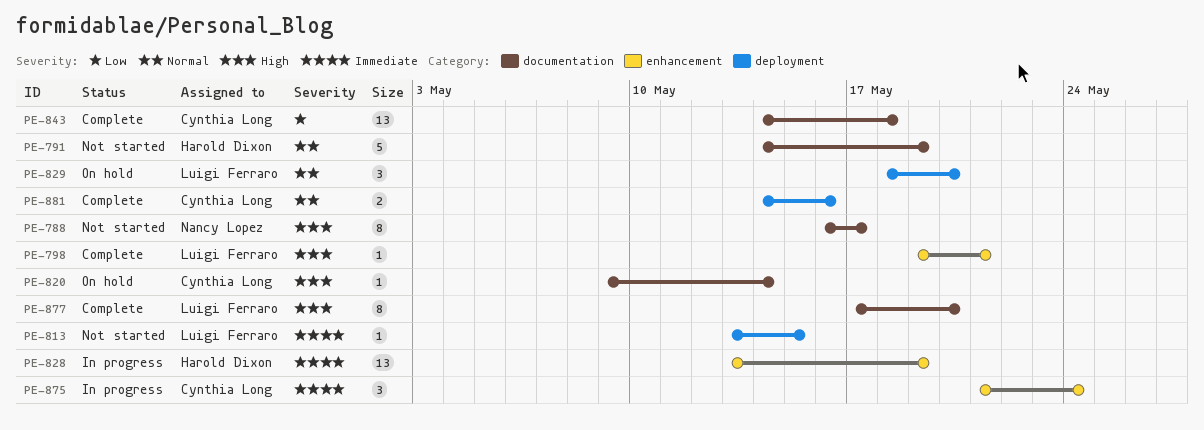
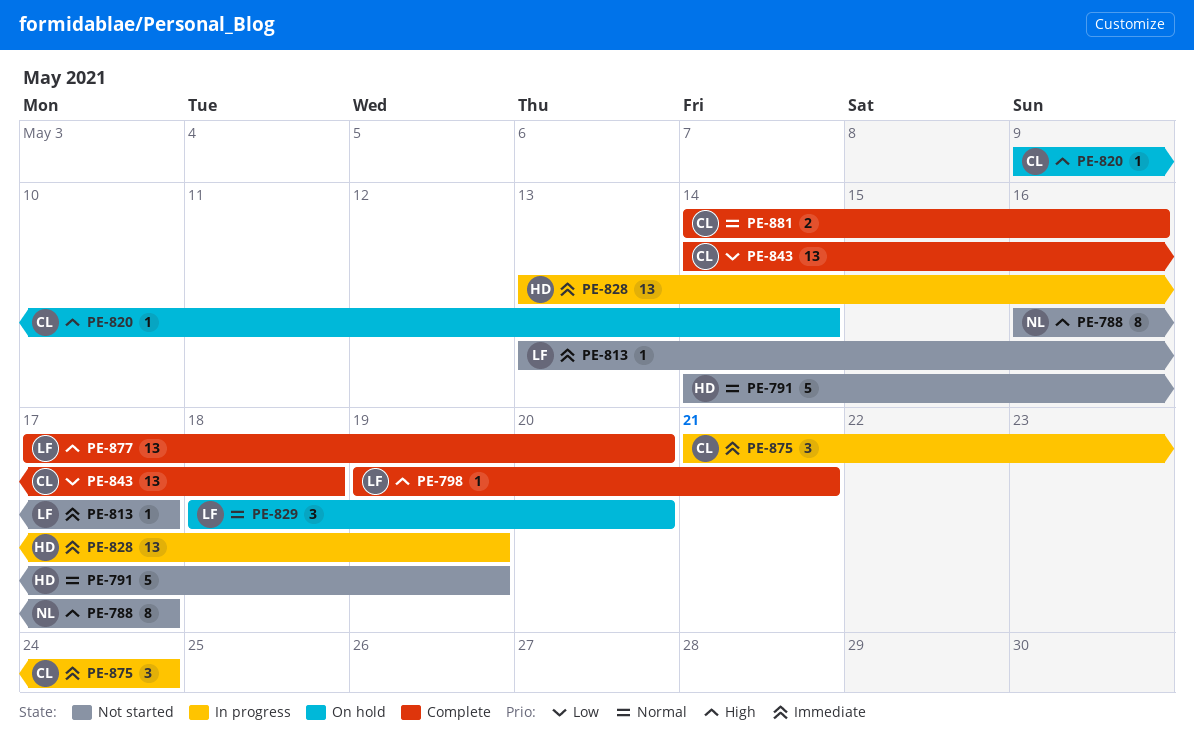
PE-813, due: May 15 -> May 17
PE-877, estimate: 8 -> 13

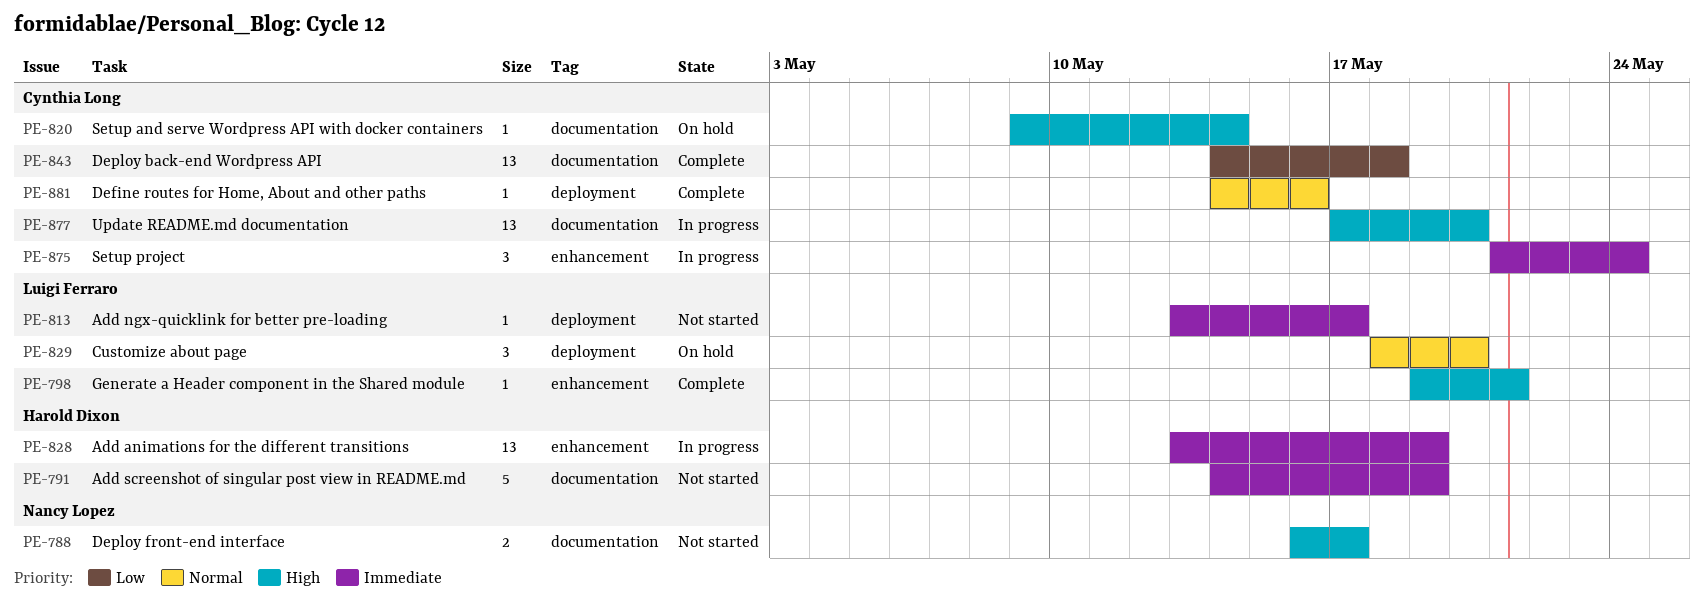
PE-788, estimate: 8 -> 2
PE-791, priority: Normal -> Immediate
PE-877, status: Complete -> In progress
PE-877, owner: Luigi Ferraro -> Cynthia Long
PE-881, estimate: 2 -> 1

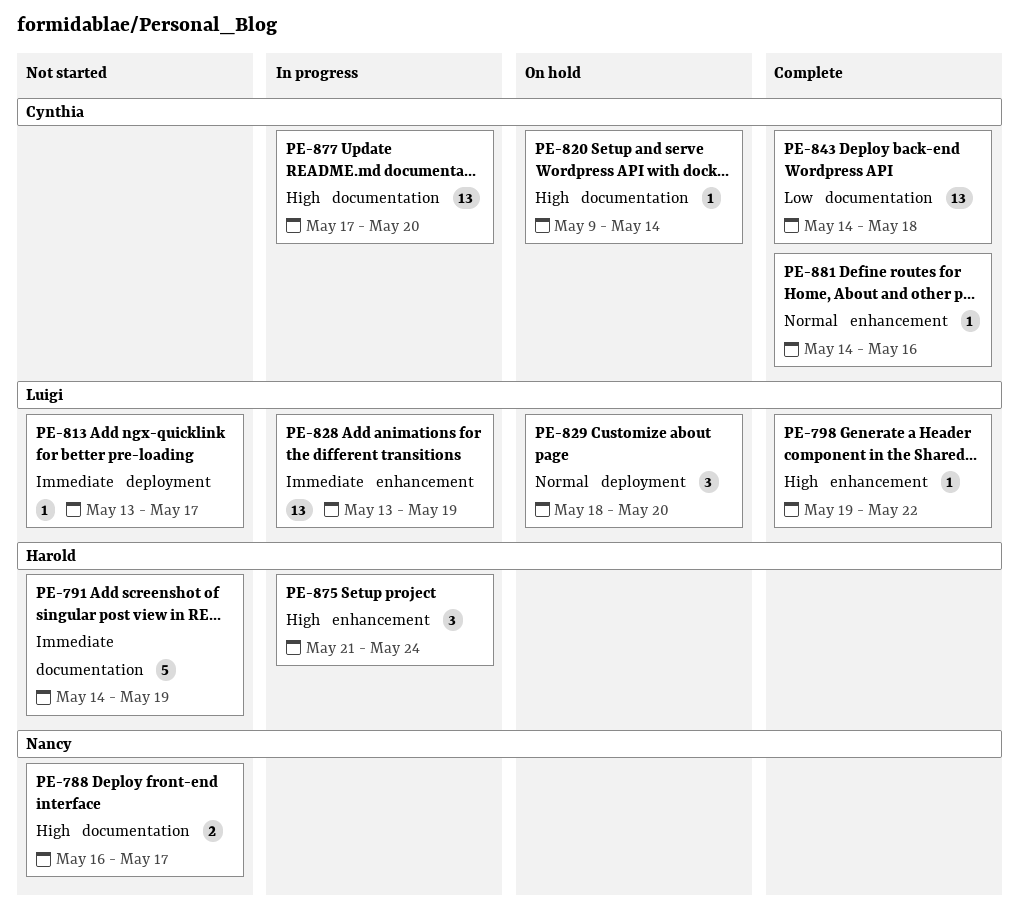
PE-798, due: May 21 -> May 22
PE-828, owner: Harold Dixon -> Luigi Ferraro
PE-875, owner: Cynthia Long -> Harold Dixon
PE-875, priority: Immediate -> High
PE-881, label: deployment -> enhancement

